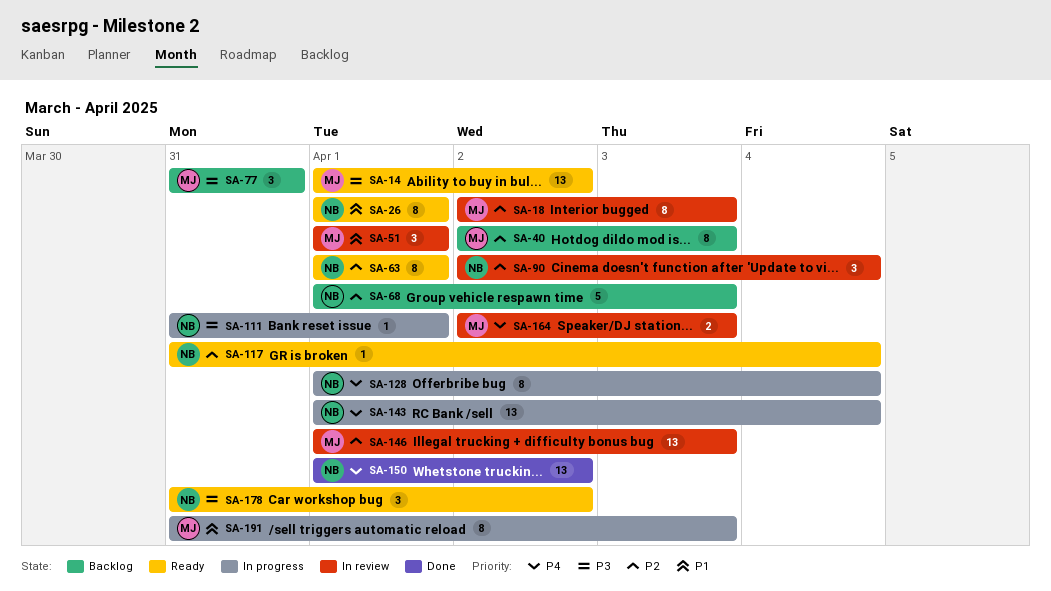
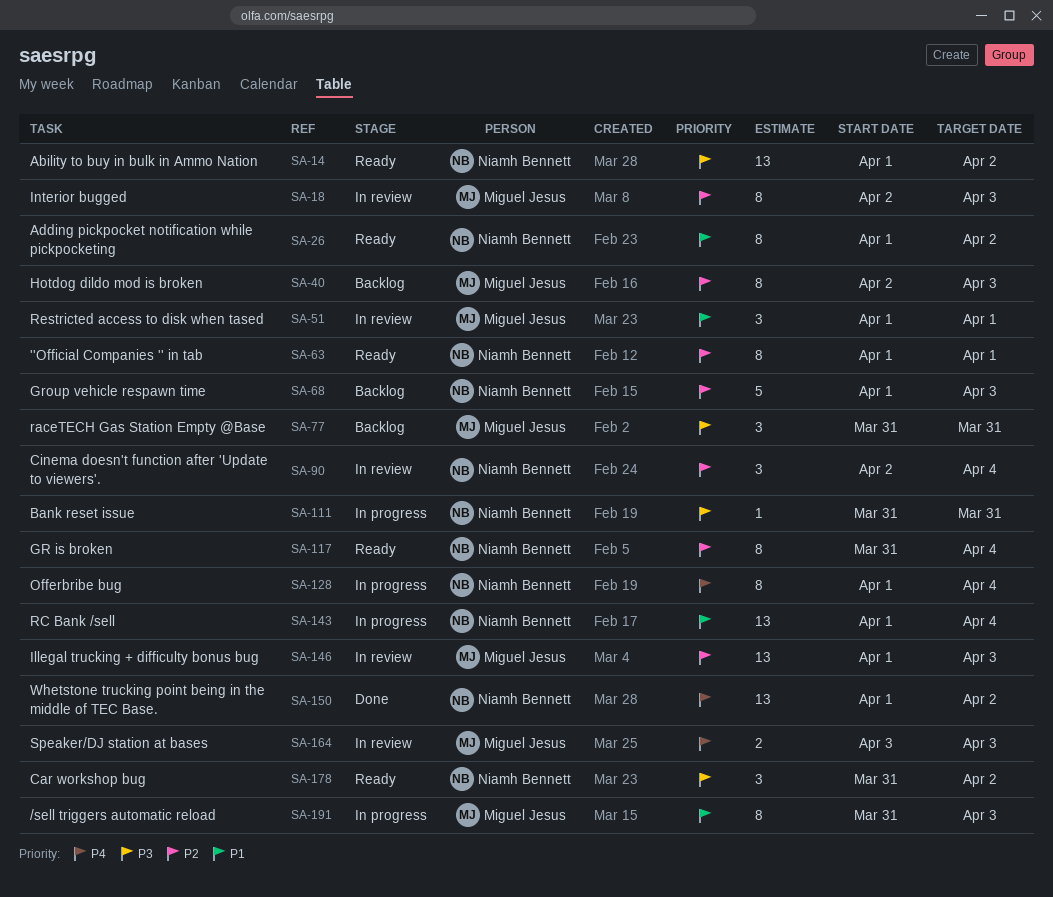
SA-14, owner: Miguel Jesus -> Niamh Bennett
SA-26, due: Apr 1 -> Apr 2
SA-111, due: Apr 1 -> Mar 31
SA-117, estimate: 1 -> 8
SA-143, priority: P4 -> P1
SA-164, start: Apr 2 -> Apr 3

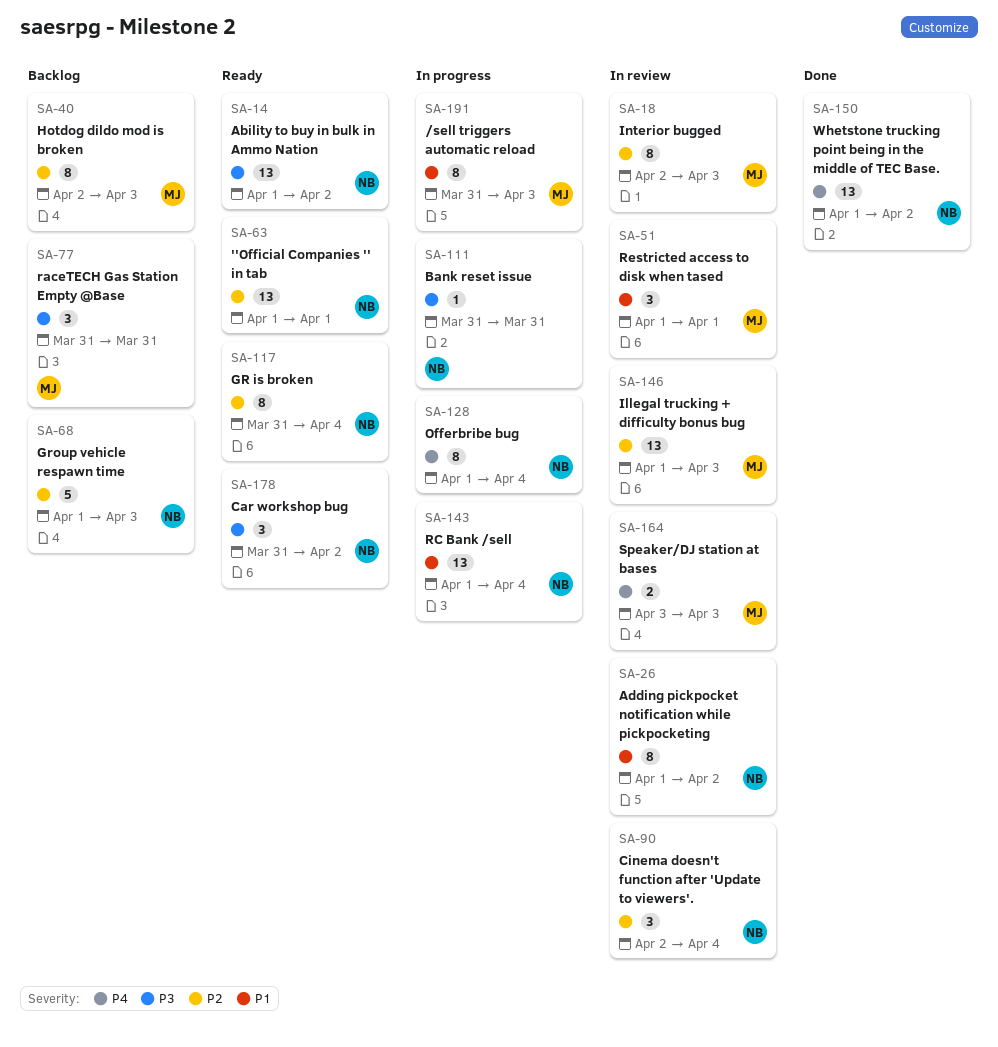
SA-26, status: Ready -> In review
SA-63, estimate: 8 -> 13

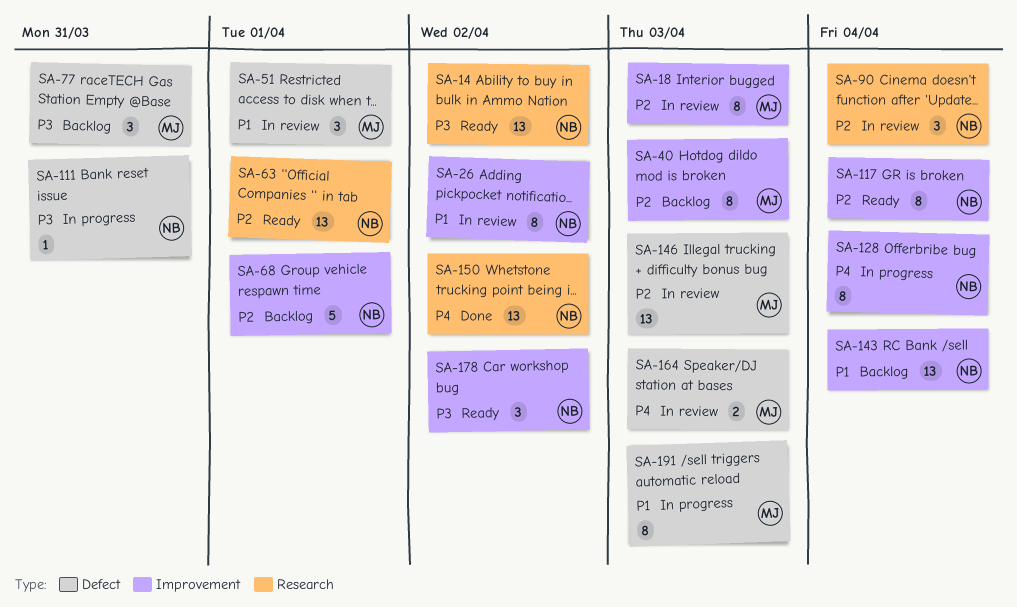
SA-68, due: Apr 3 -> Apr 1
SA-143, status: In progress -> Backlog

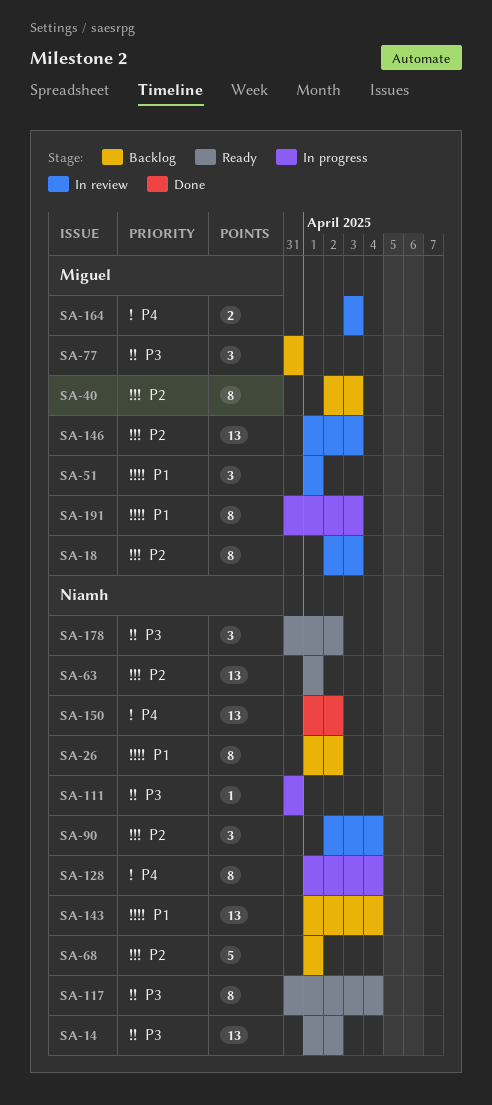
SA-26, status: In review -> Backlog
SA-117, priority: P2 -> P3

